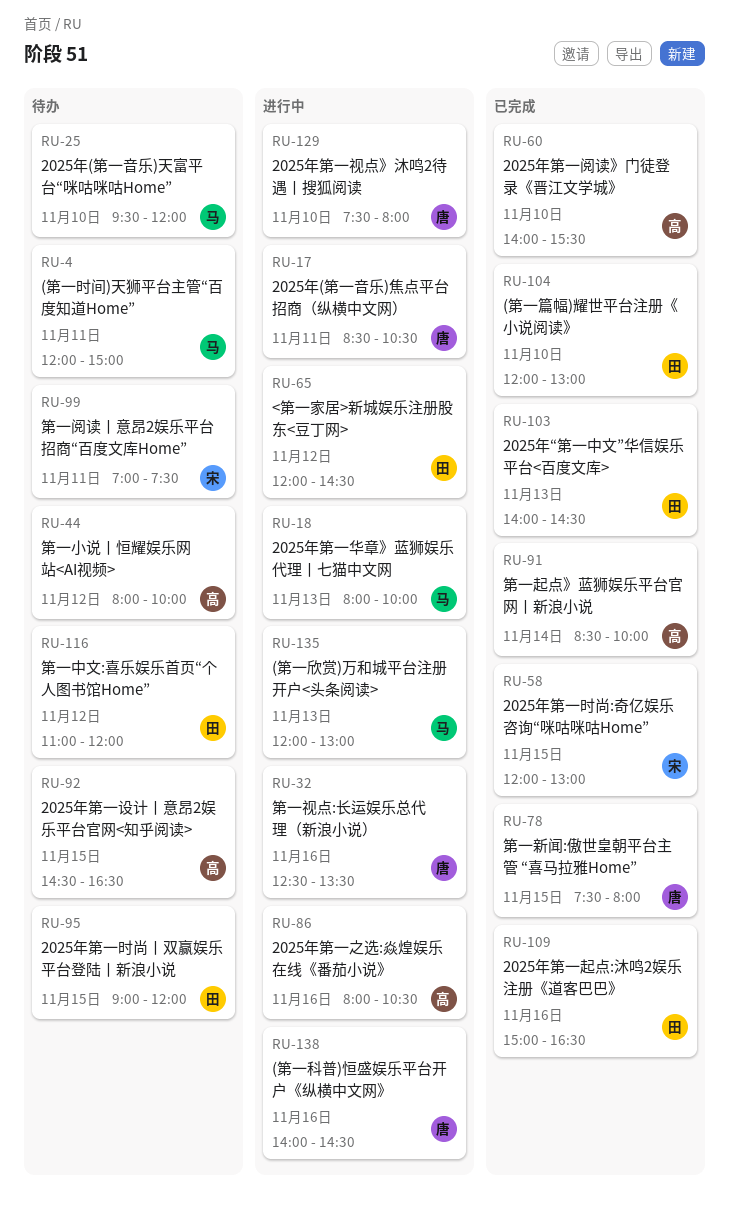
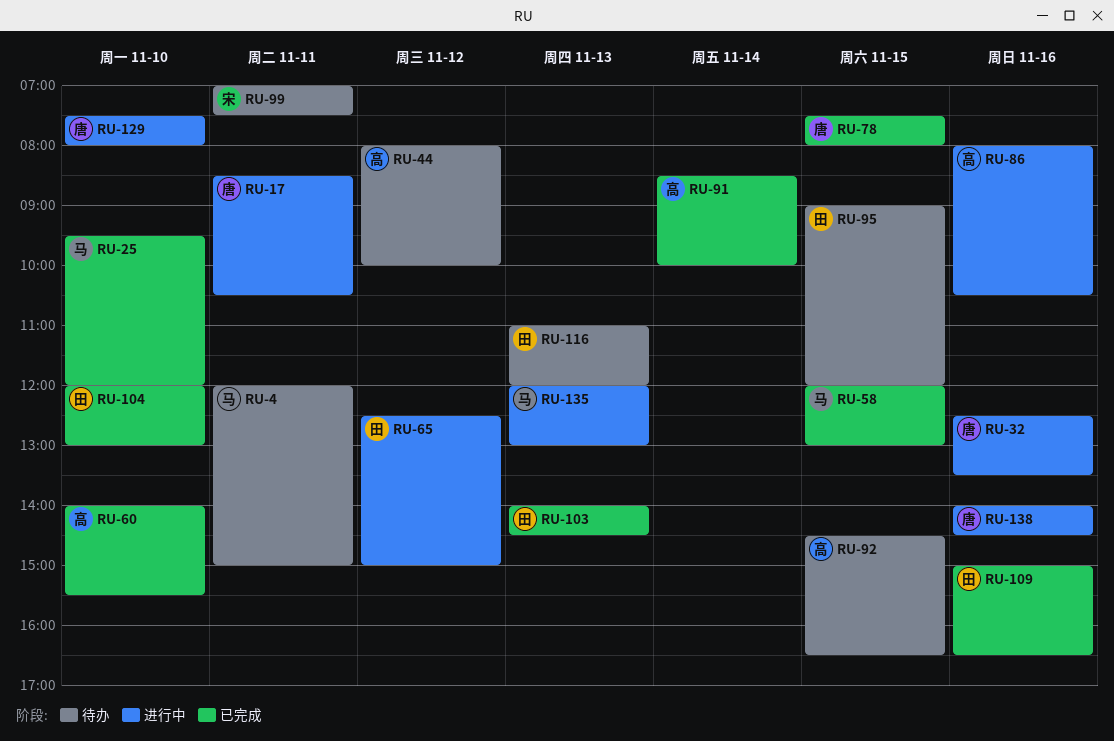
RU-18: present -> none
RU-25, status: 待办 -> 已完成
RU-58, owner: 宋 -> 马
RU-65, begins: 12:00 -> 12:30
RU-65, ends: 14:30 -> 15:00
RU-116, day: Nov 12 -> Nov 13

